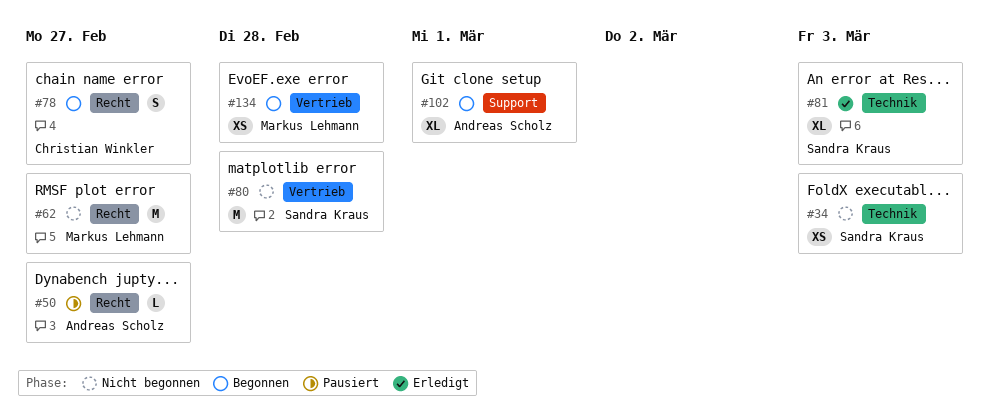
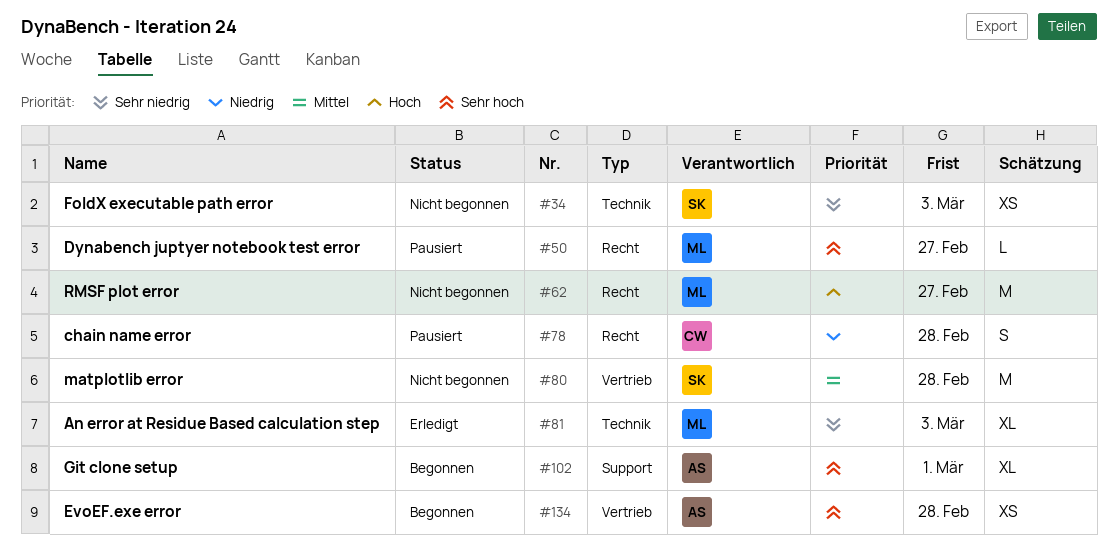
#50, owner: Andreas Scholz -> Markus Lehmann
#78, status: Begonnen -> Pausiert
#78, due: Feb 27 -> Feb 28
#81, owner: Sandra Kraus -> Markus Lehmann
#134, owner: Markus Lehmann -> Andreas Scholz

